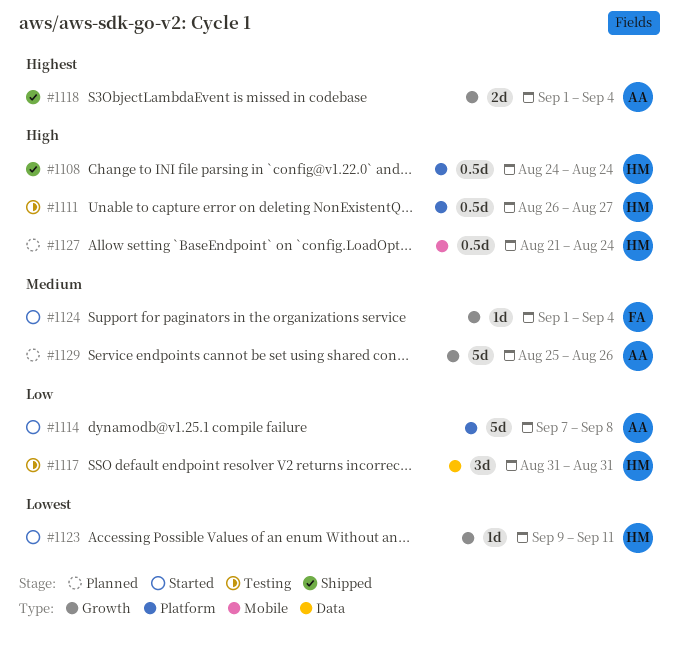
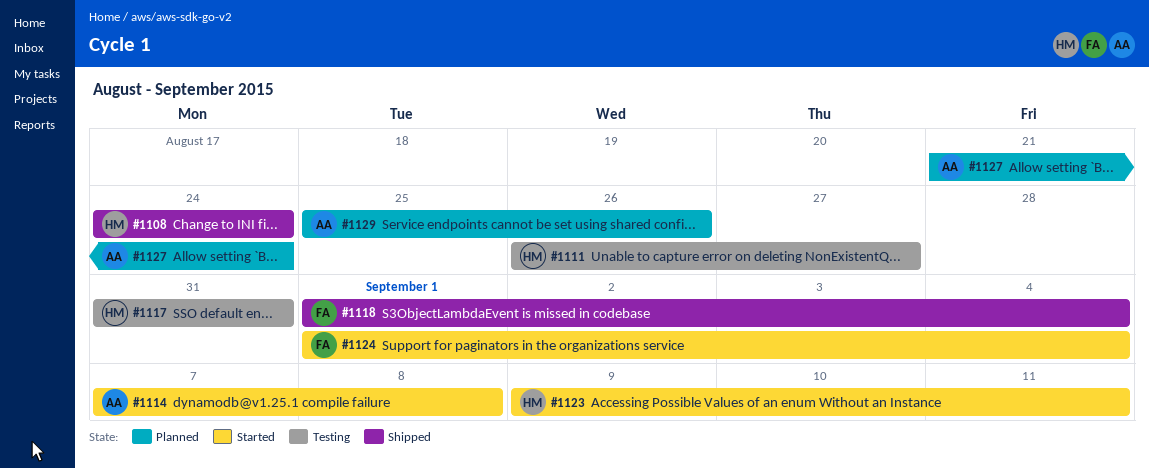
#1118, owner: AA -> FA
#1127, owner: HM -> AA

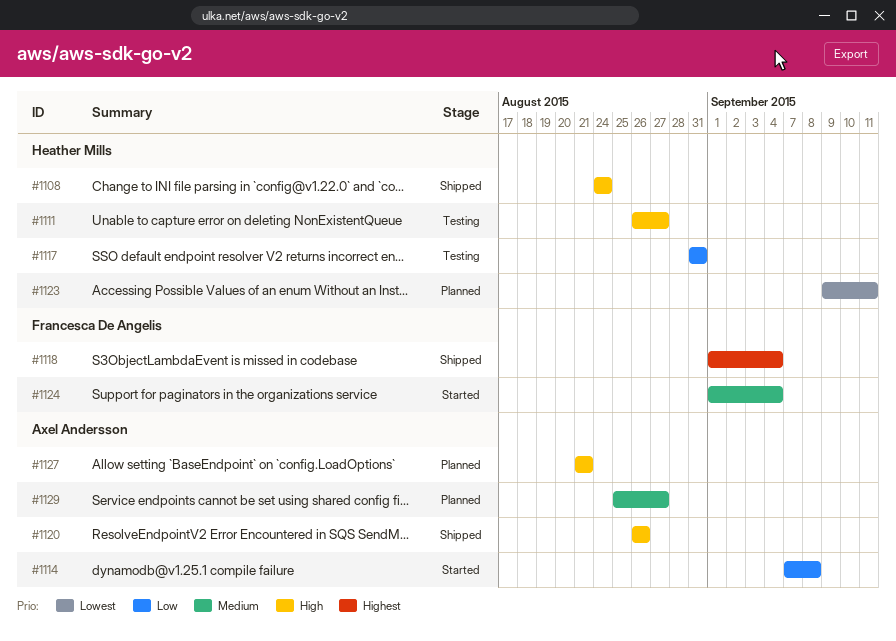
#1120: none -> present
#1123, status: Started -> Planned
#1127, due: Aug 24 -> Aug 21
#1129, due: Aug 26 -> Aug 27

